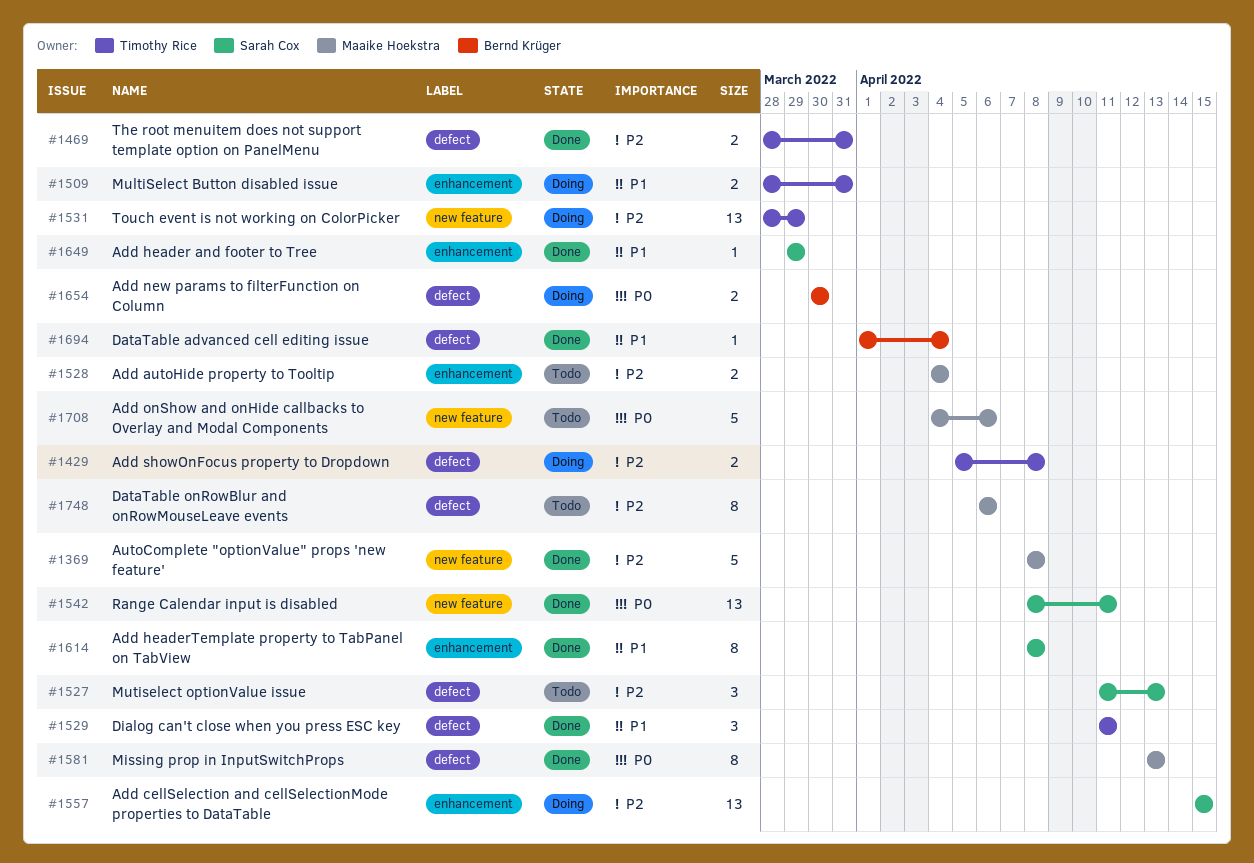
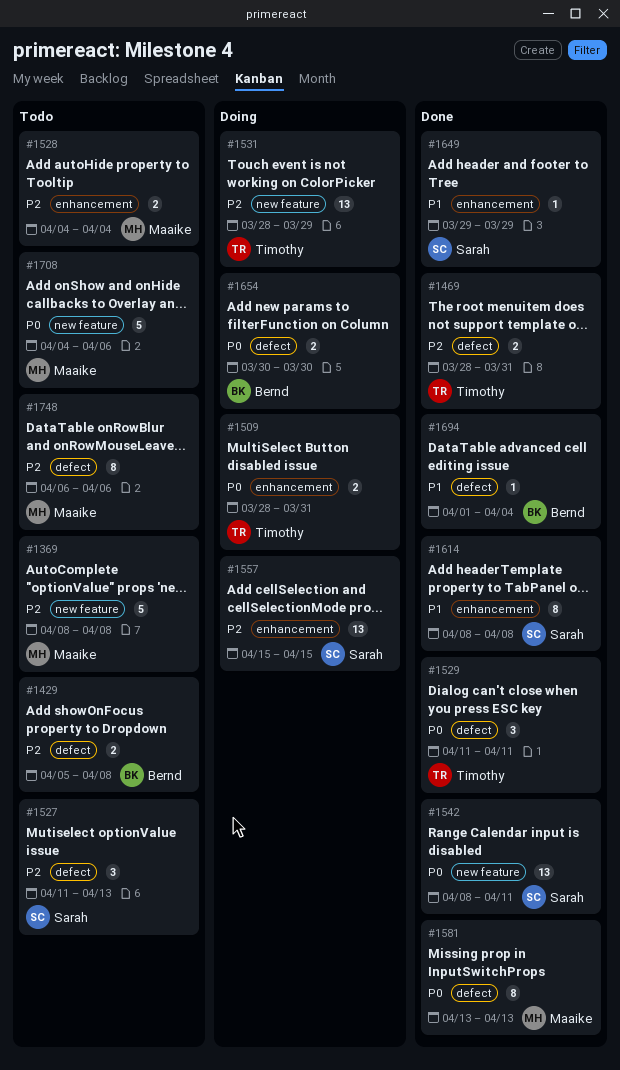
#1369, status: Done -> Todo
#1429, status: Doing -> Todo
#1429, owner: Timothy Rice -> Bernd Krüger
#1509, priority: P1 -> P0
#1529, priority: P1 -> P0

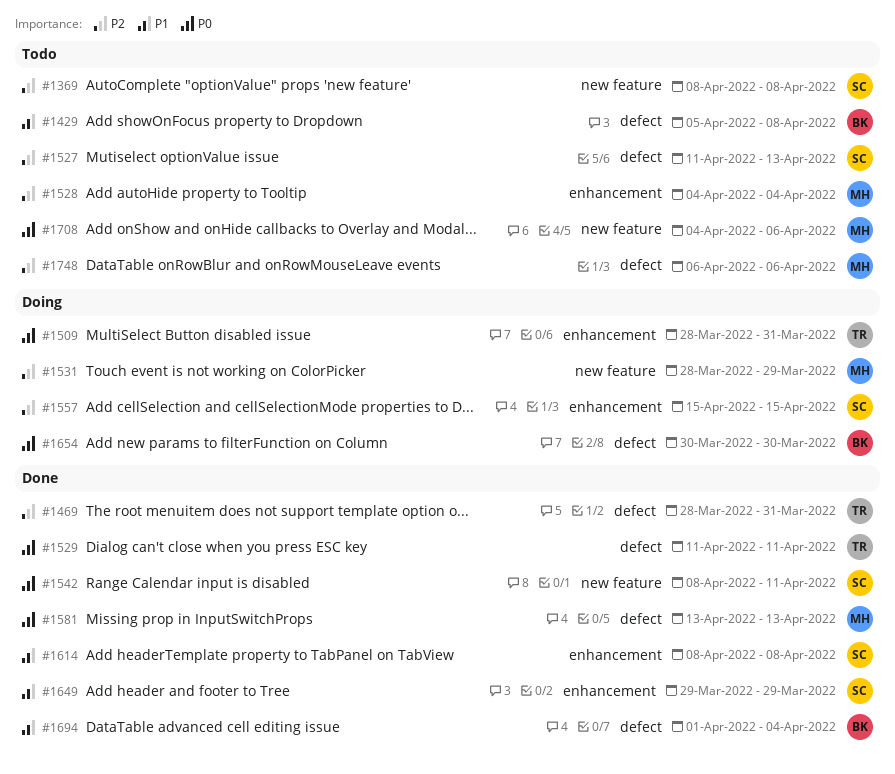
#1369, owner: Maaike -> Sarah
#1429, priority: P2 -> P1
#1531, owner: Timothy -> Maaike

